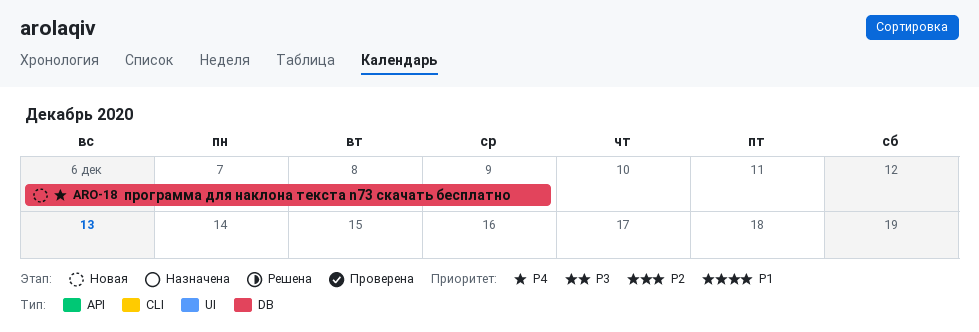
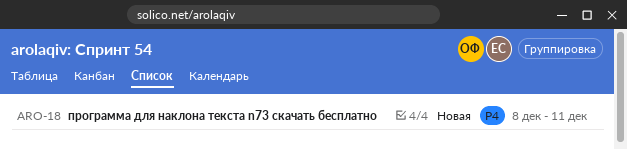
ARO-18, start: Dec 6 -> Dec 8
ARO-18, due: Dec 9 -> Dec 11

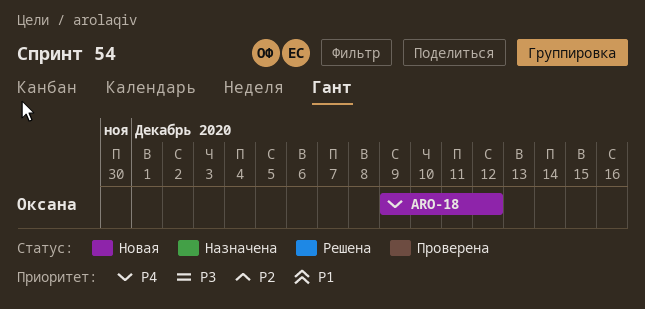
ARO-18, start: Dec 8 -> Dec 9
ARO-18, due: Dec 11 -> Dec 12

